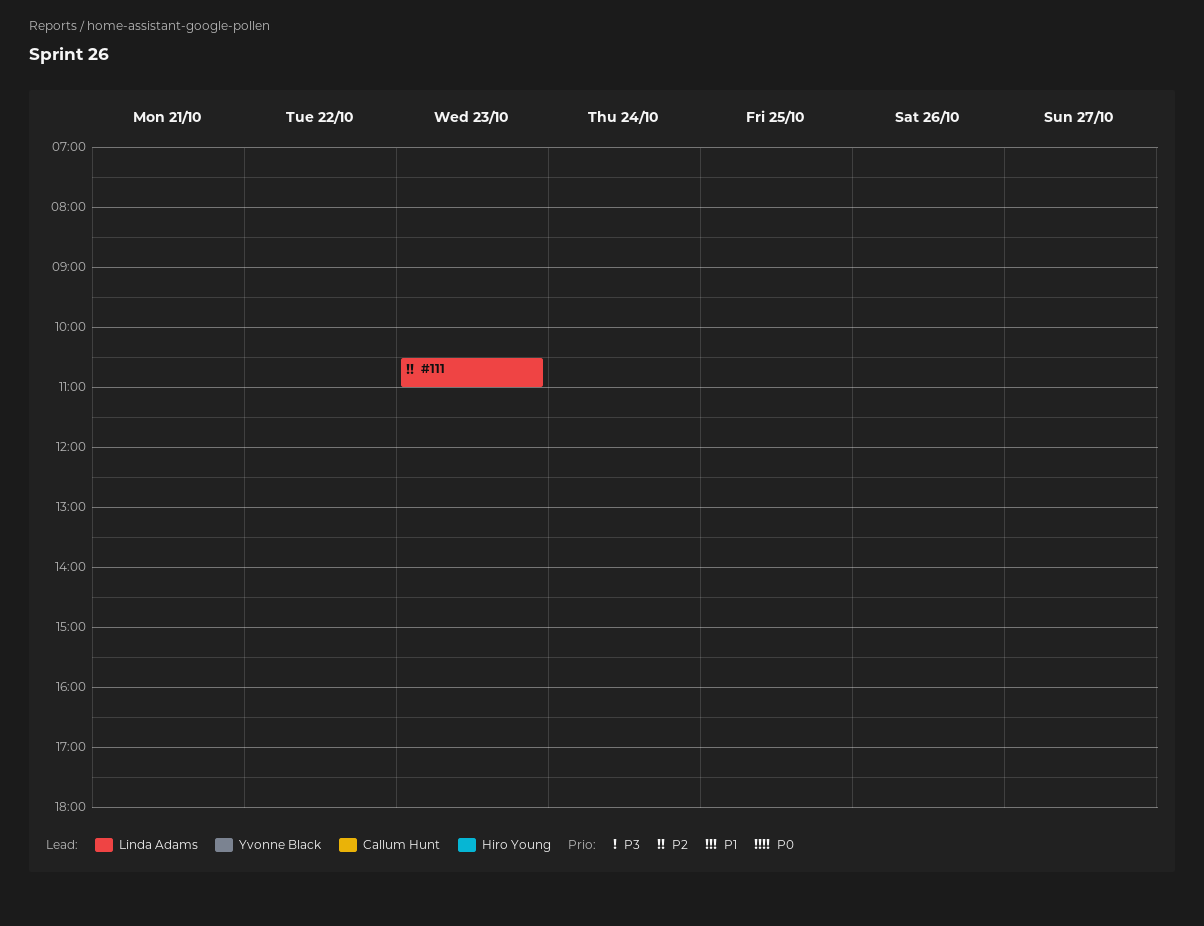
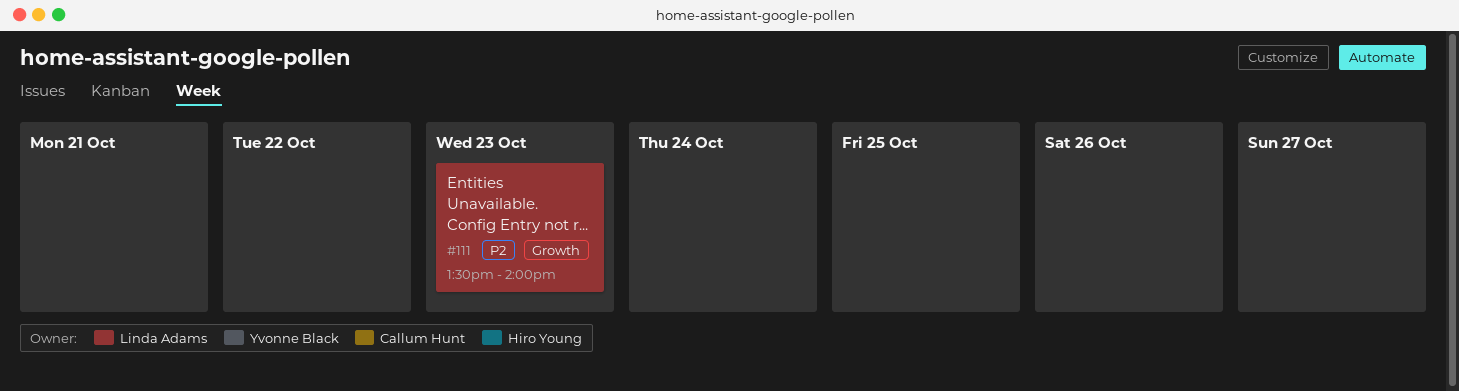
#111, begins: 10:30 -> 13:30
#111, ends: 11:00 -> 14:00

